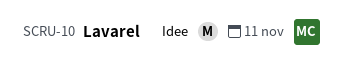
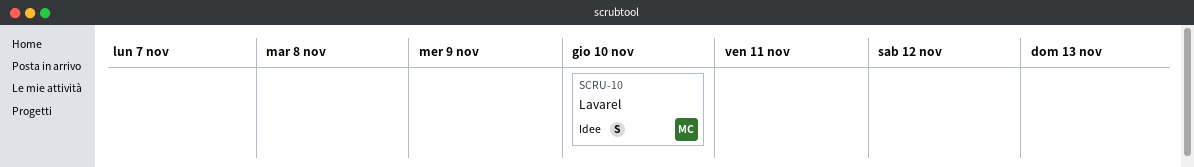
SCRU-10, estimate: M -> S
SCRU-10, due: Nov 11 -> Nov 10

